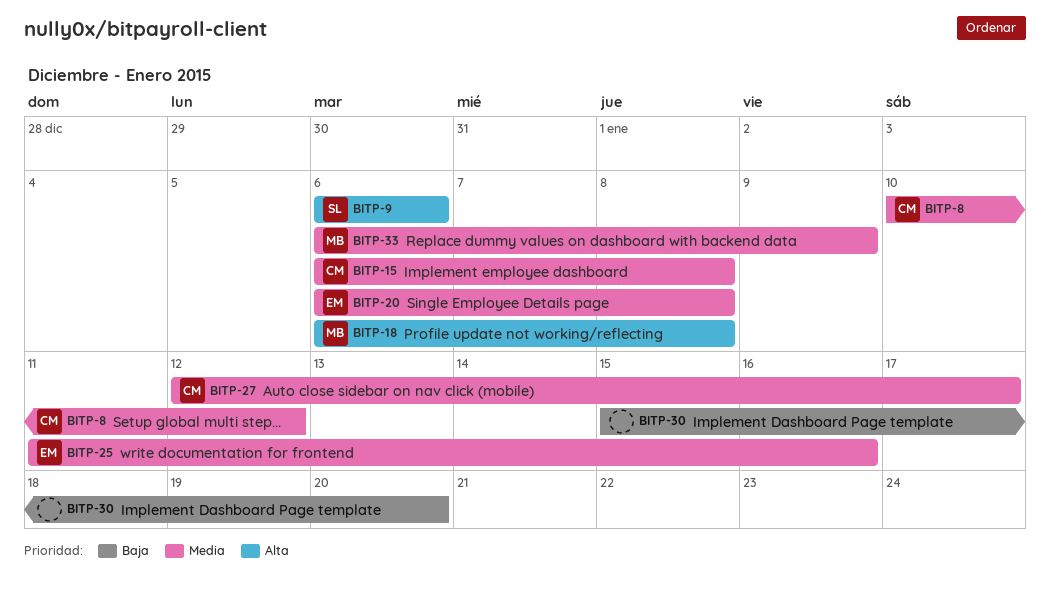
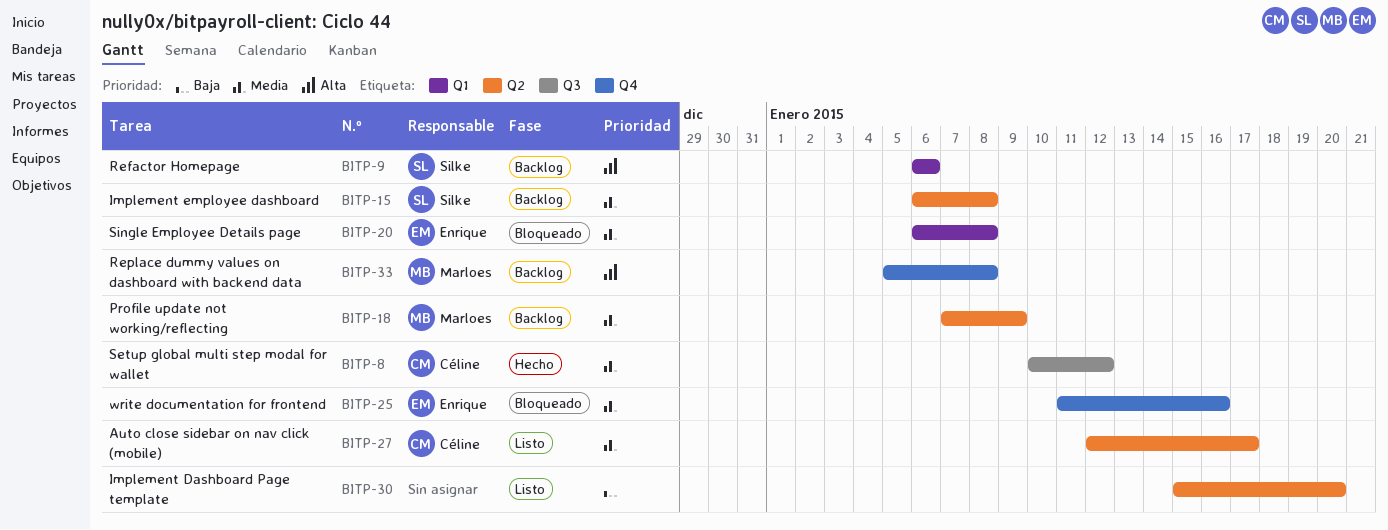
BITP-15, owner: Céline -> Silke
BITP-18, priority: Alta -> Media
BITP-18, start: Jan 6 -> Jan 7
BITP-18, due: Jan 8 -> Jan 9
BITP-33, priority: Media -> Alta
BITP-33, start: Jan 6 -> Jan 5
BITP-33, due: Jan 9 -> Jan 8

